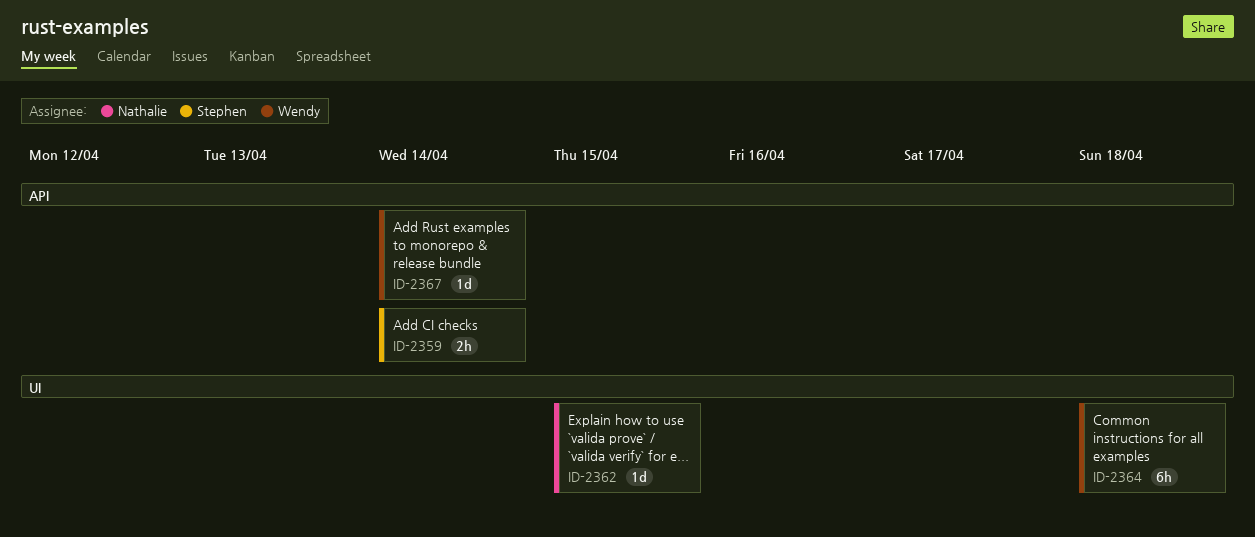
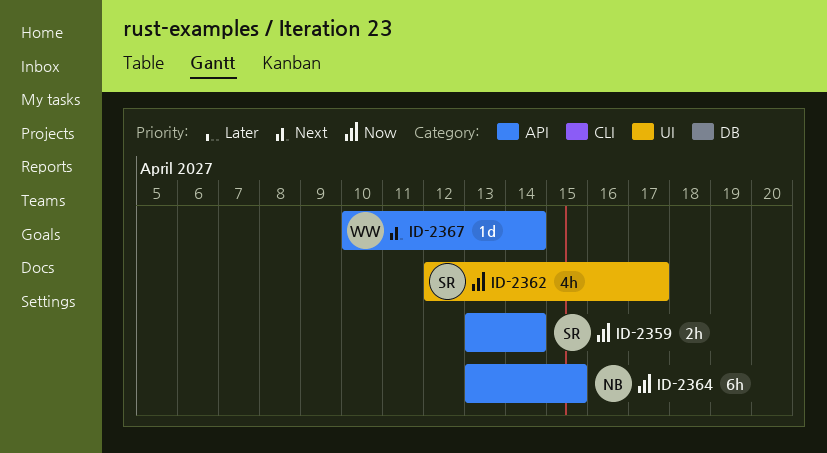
ID-2362, owner: Nathalie -> Stephen
ID-2362, estimate: 1d -> 4h
ID-2362, due: Apr 15 -> Apr 17
ID-2364, owner: Wendy -> Nathalie
ID-2364, label: UI -> API
ID-2364, due: Apr 18 -> Apr 15

